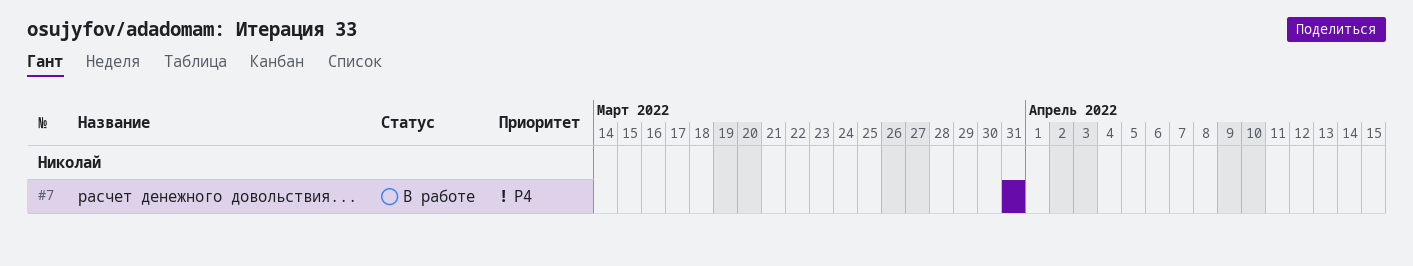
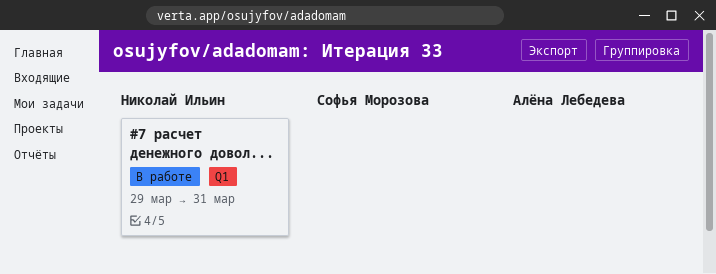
#7, start: Mar 31 -> Mar 29

